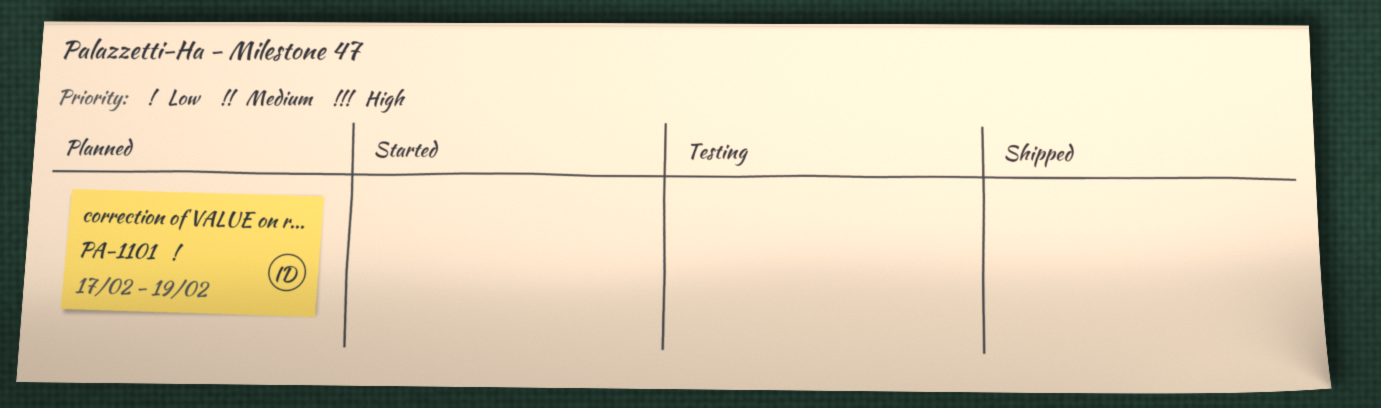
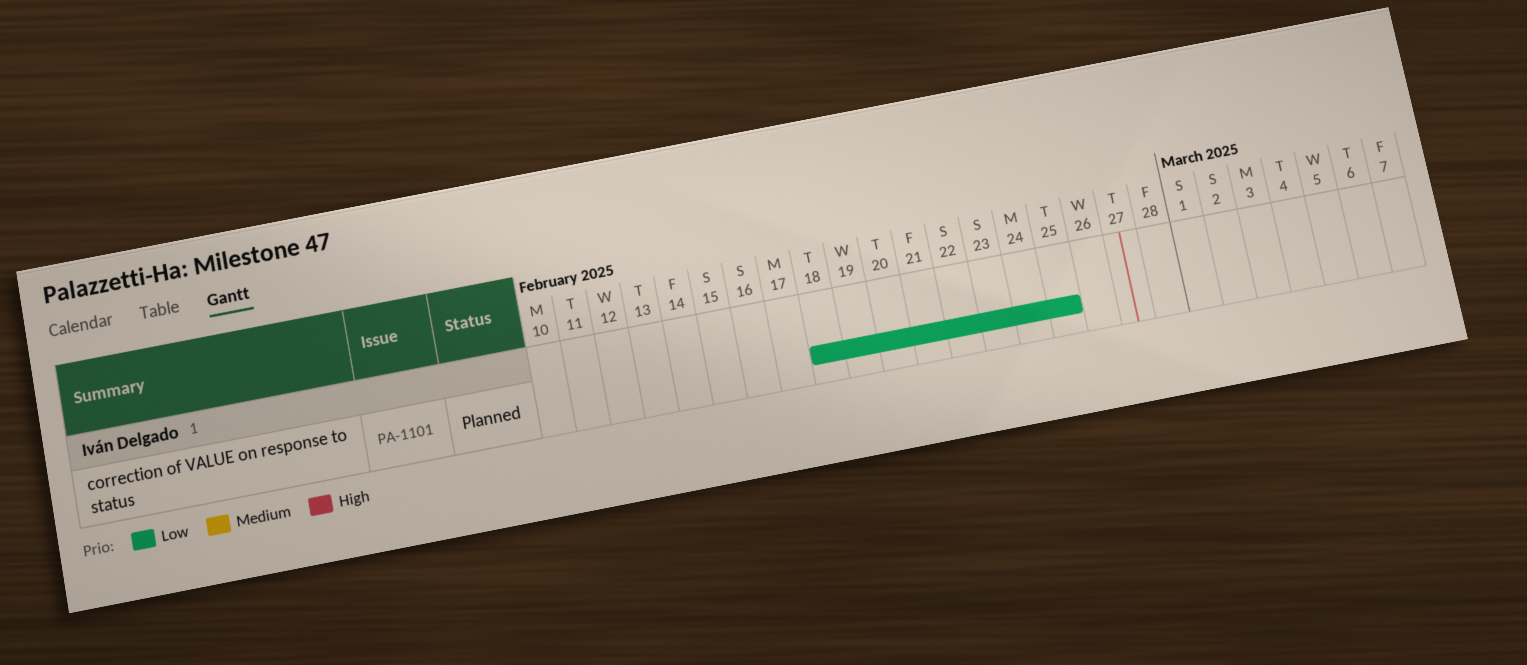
PA-1101, start: Feb 17 -> Feb 18
PA-1101, due: Feb 19 -> Feb 25

